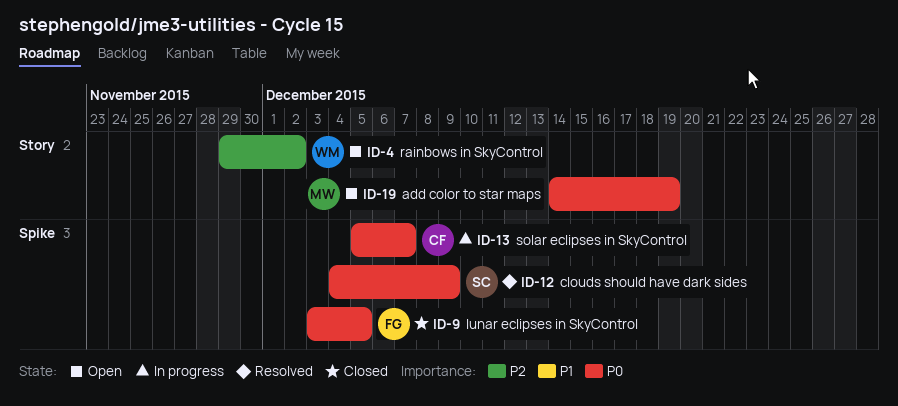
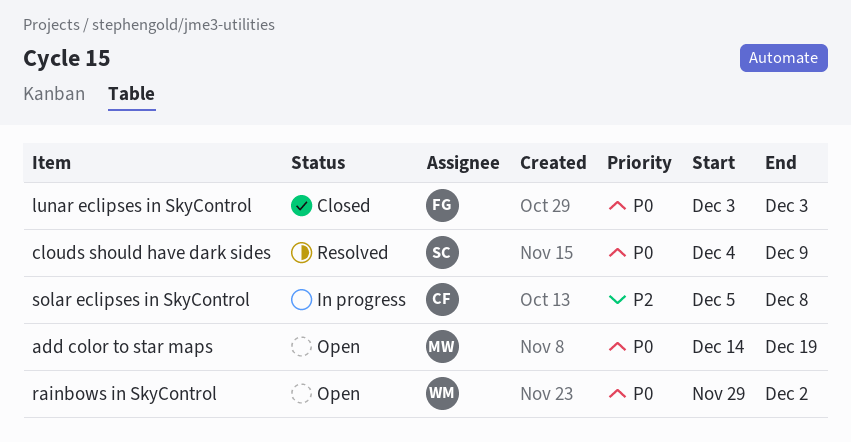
lunar eclipses in SkyControl, due: Dec 5 -> Dec 3
rainbows in SkyControl, priority: P2 -> P0
solar eclipses in SkyControl, priority: P0 -> P2
solar eclipses in SkyControl, due: Dec 7 -> Dec 8

